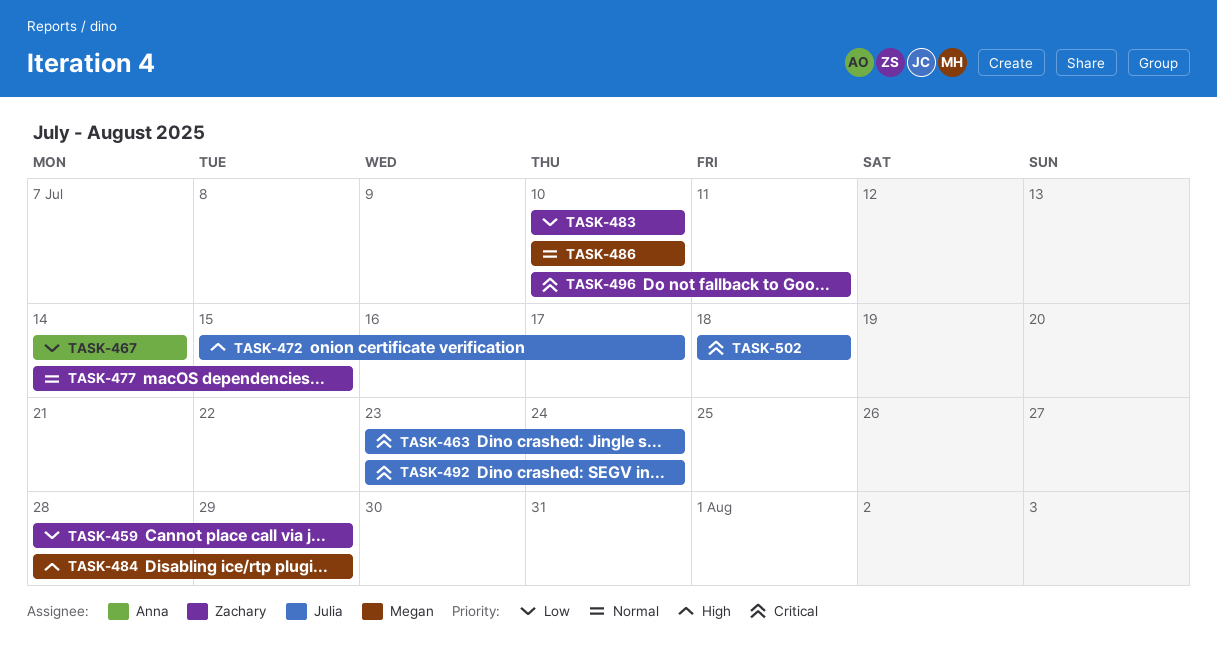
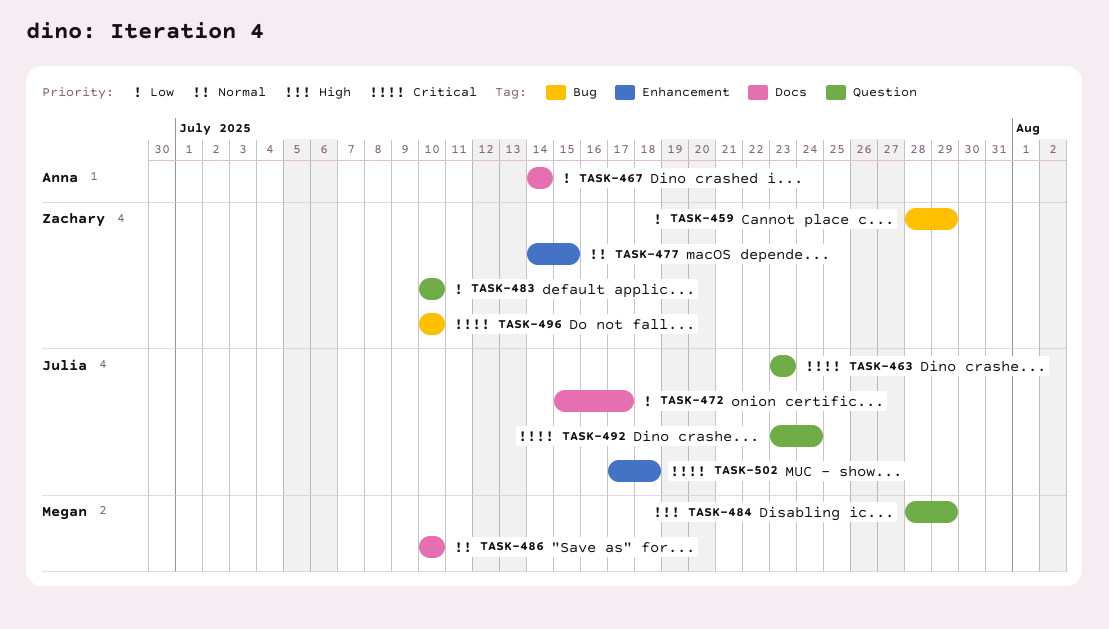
TASK-463, due: Jul 24 -> Jul 23
TASK-472, priority: High -> Low
TASK-496, due: Jul 11 -> Jul 10
TASK-502, start: Jul 18 -> Jul 17

